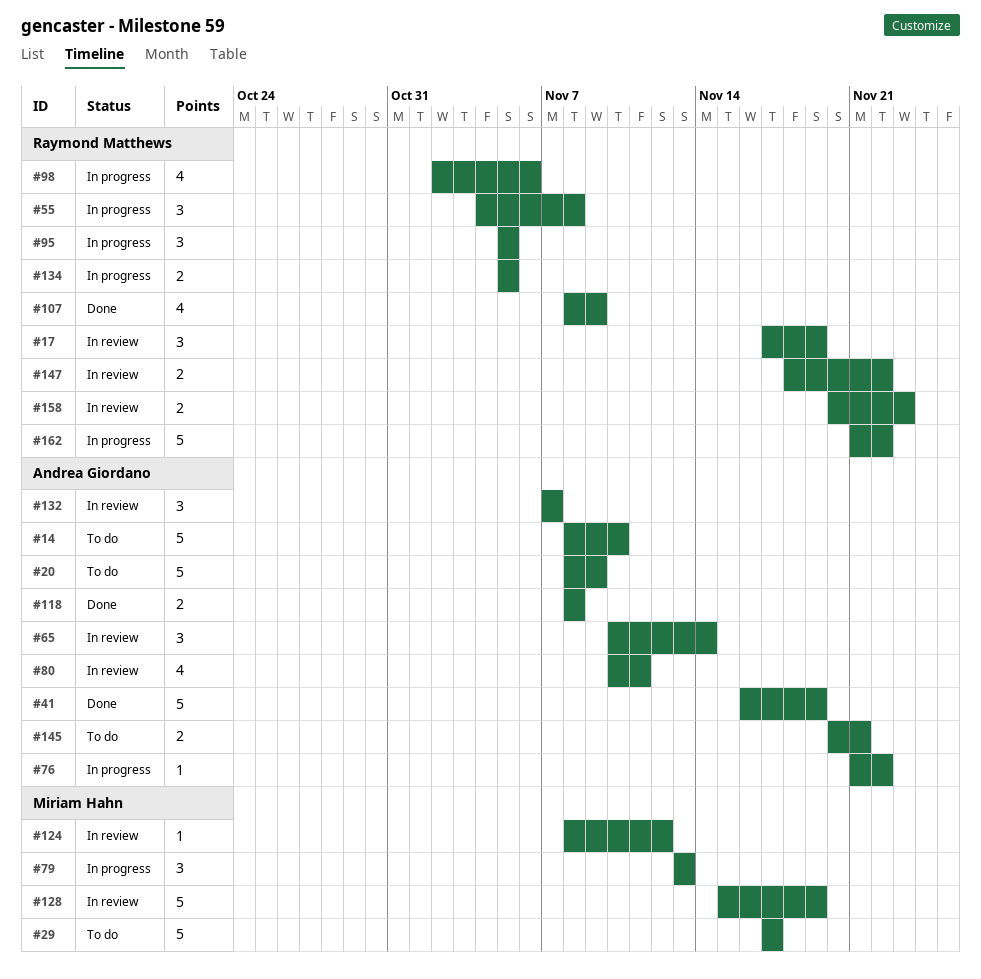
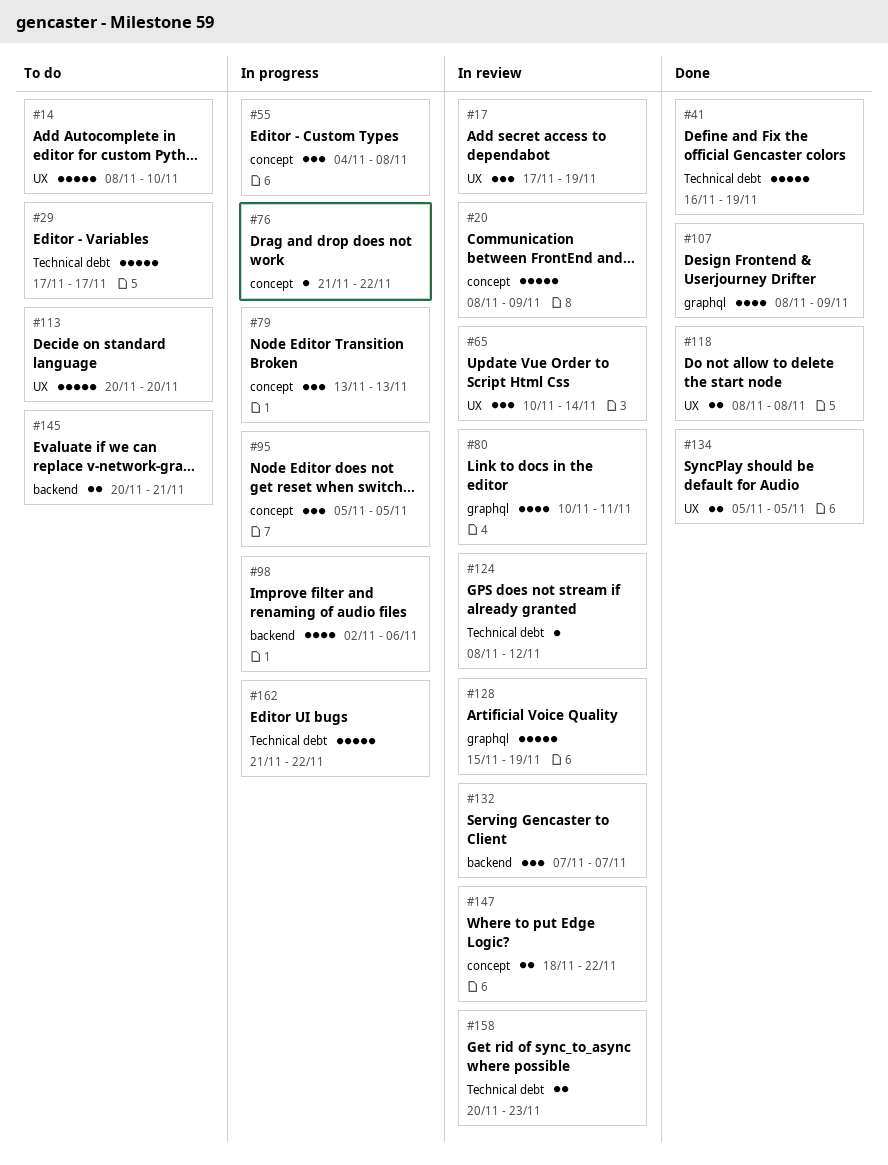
#20, status: To do -> In review
#113: none -> present
#134, status: In progress -> Done

